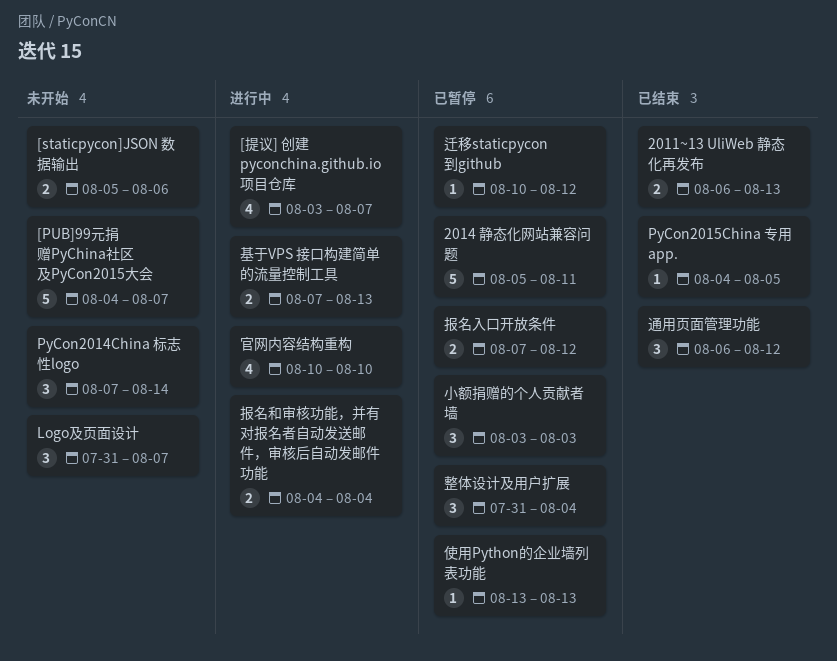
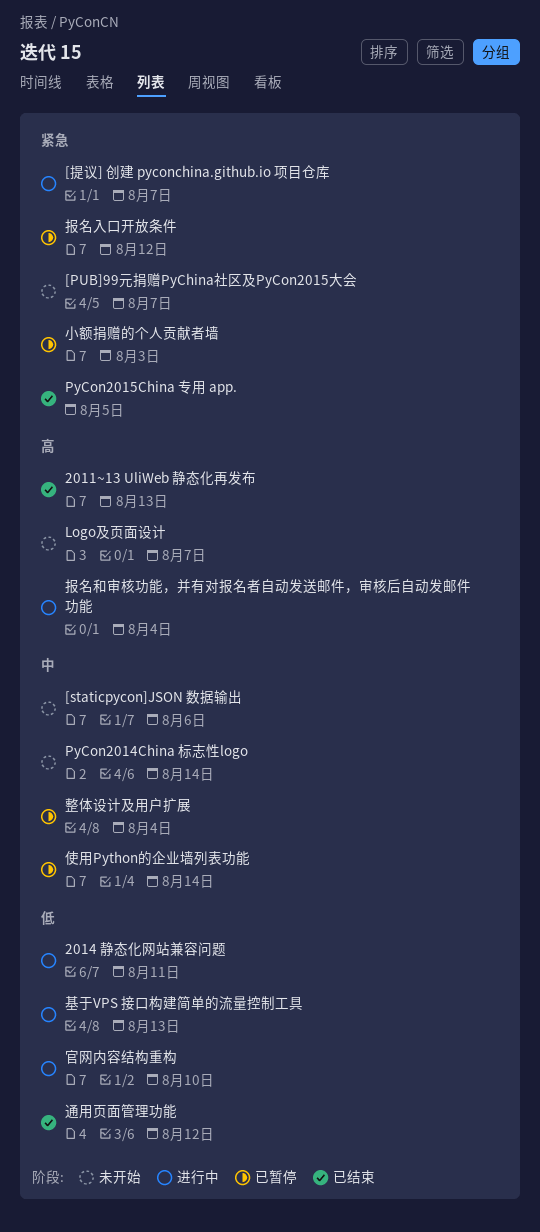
2014 静态化网站兼容问题, status: 已暂停 -> 进行中
使用Python的企业墙列表功能, due: Aug 13 -> Aug 14
迁移staticpycon到github: present -> none

